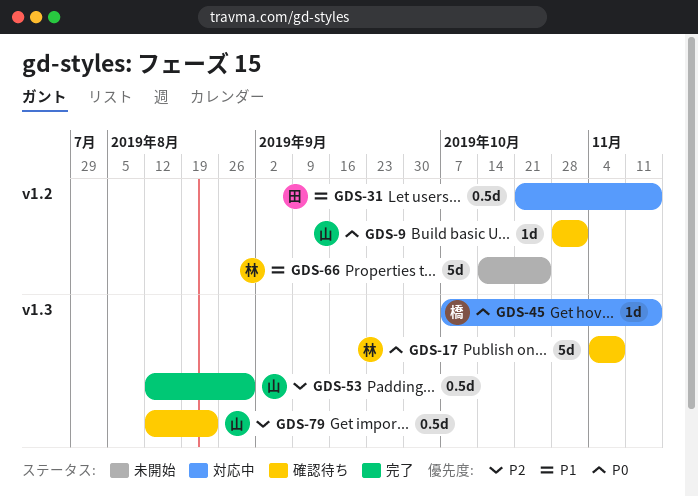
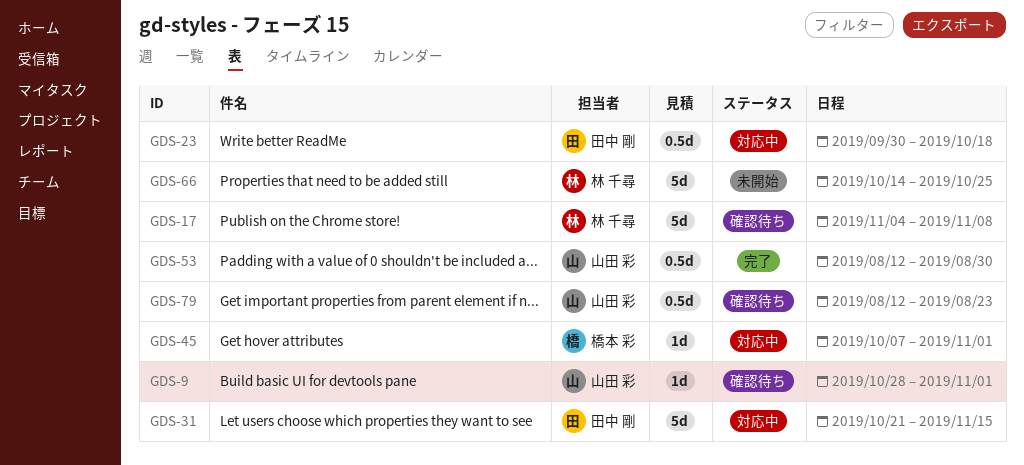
GDS-23: none -> present
GDS-31, estimate: 0.5d -> 5d
GDS-45, due: Nov 15 -> Nov 1

